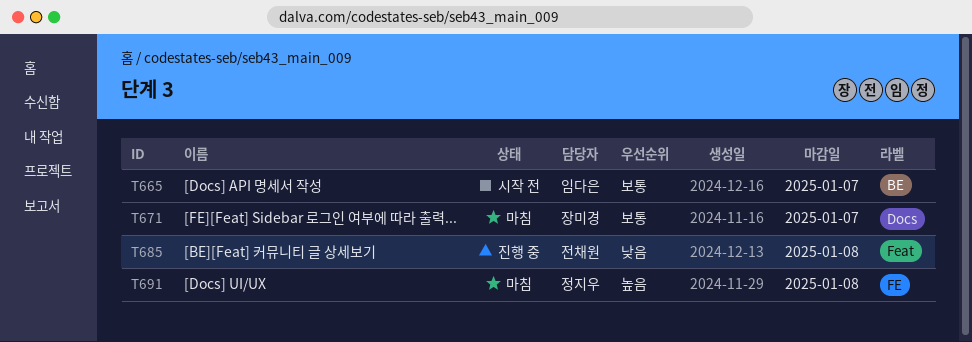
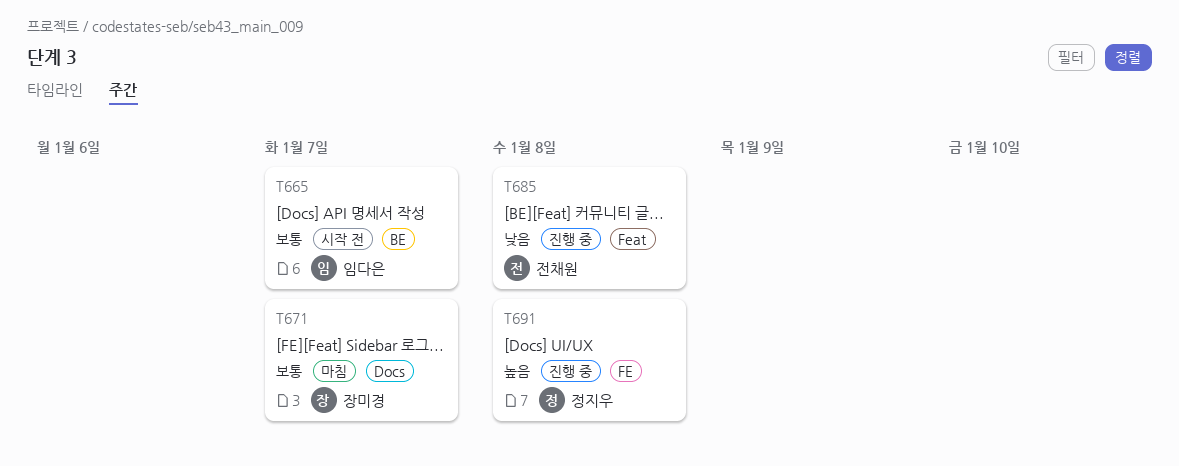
T691, status: 마침 -> 진행 중

